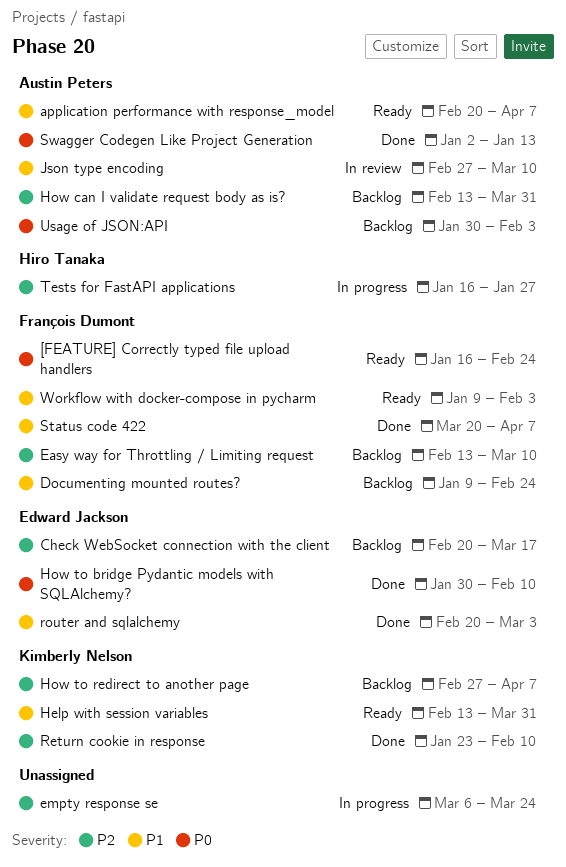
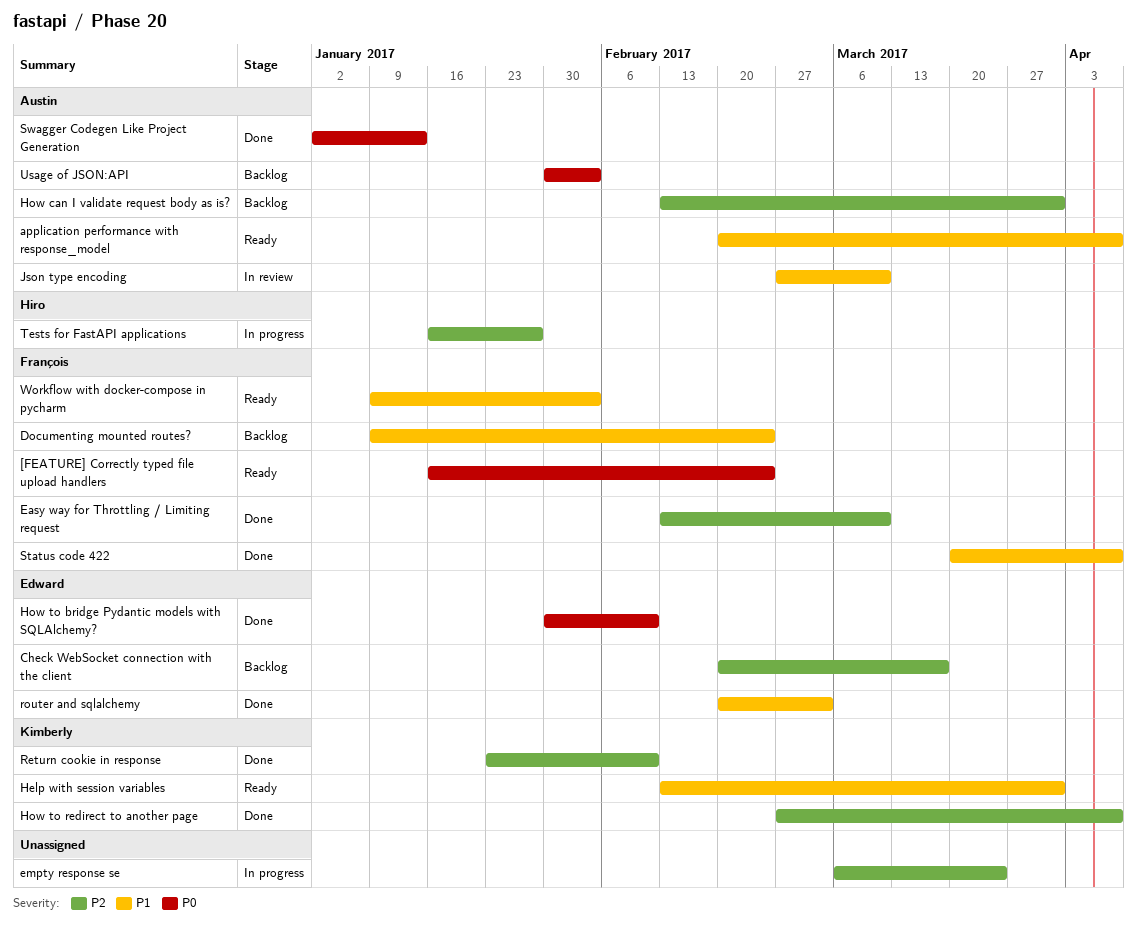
Easy way for Throttling / Limiting request, status: Backlog -> Done
How to redirect to another page, status: Backlog -> Done

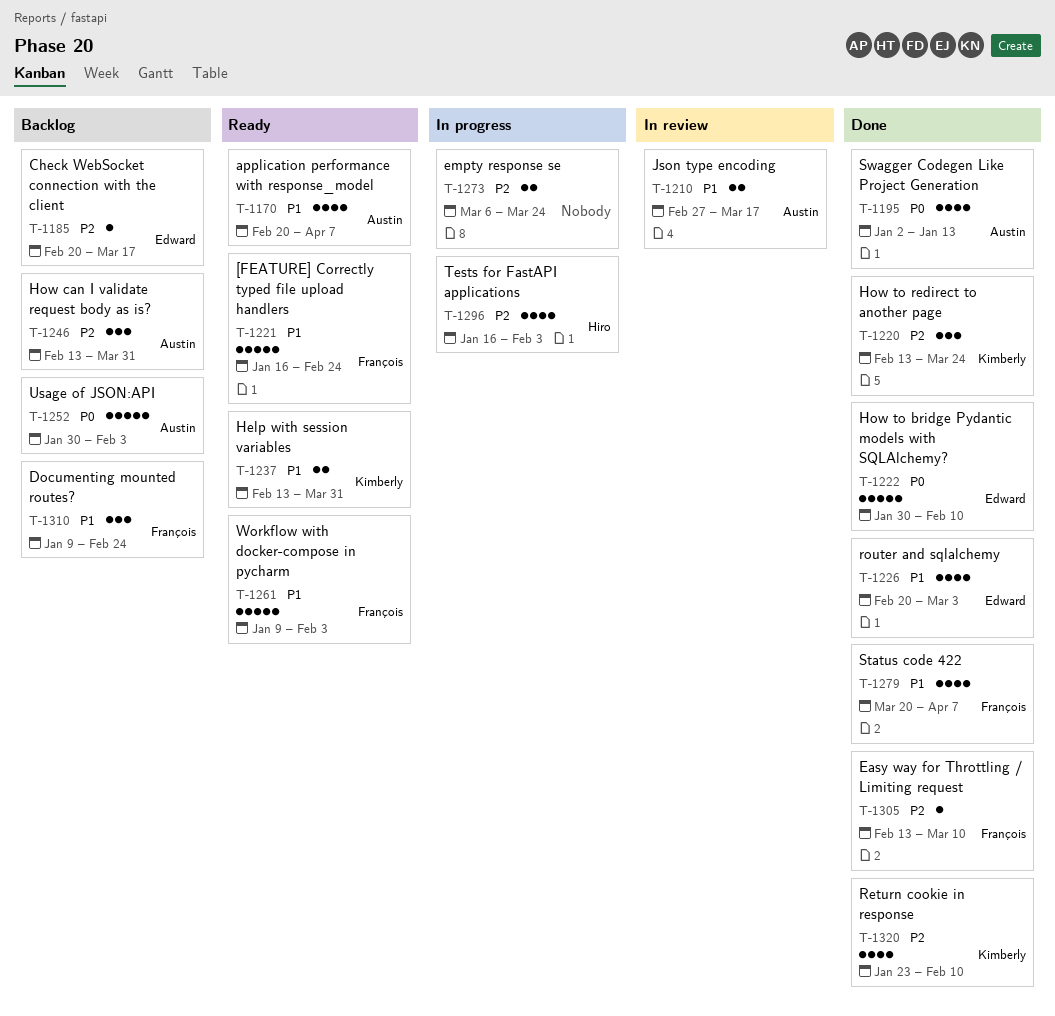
[FEATURE] Correctly typed file upload handlers, priority: P0 -> P1
How to redirect to another page, start: Feb 27 -> Feb 13
How to redirect to another page, due: Apr 7 -> Mar 24
Json type encoding, due: Mar 10 -> Mar 17
Tests for FastAPI applications, due: Jan 27 -> Feb 3

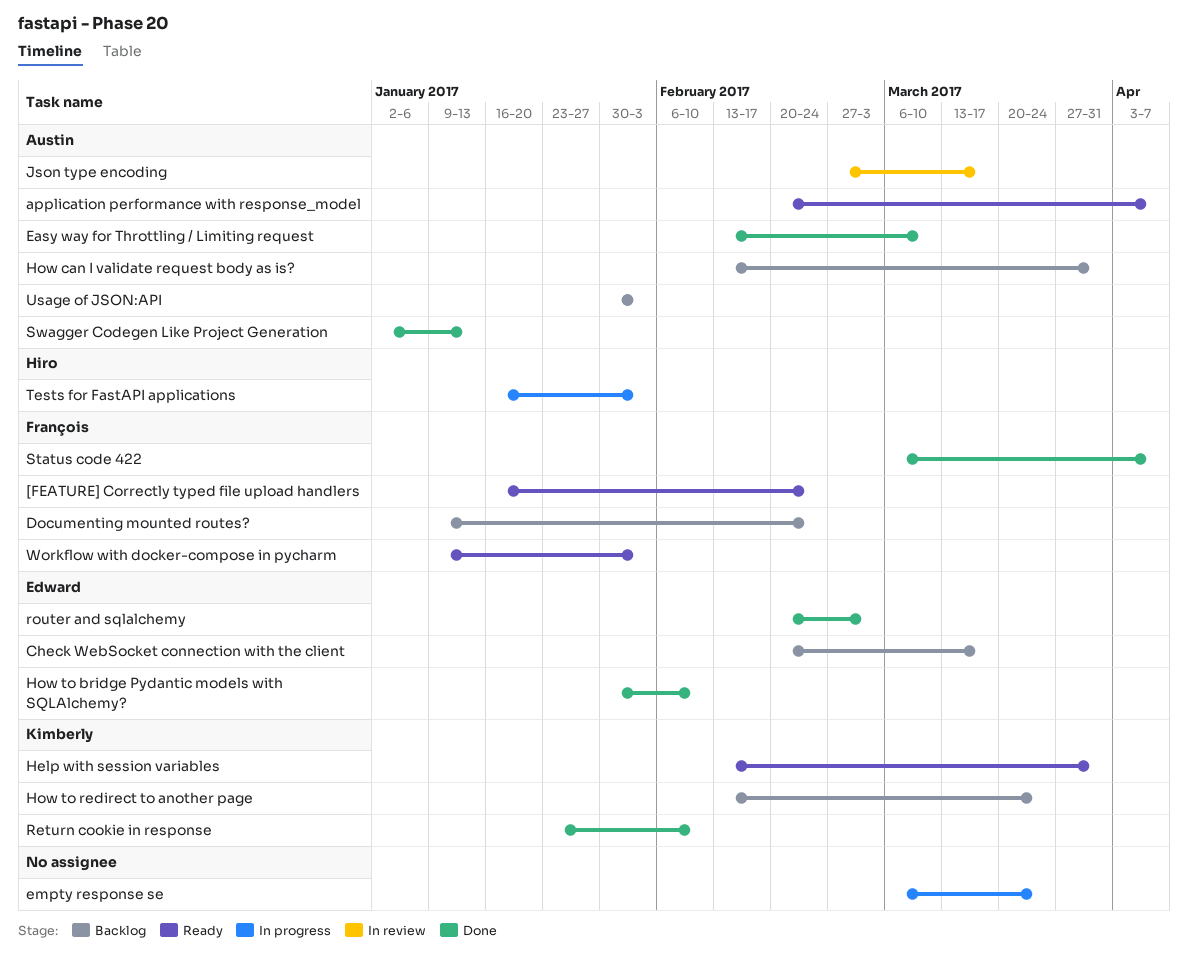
Easy way for Throttling / Limiting request, owner: François -> Austin
How to redirect to another page, status: Done -> Backlog
Status code 422, start: Mar 20 -> Mar 6

